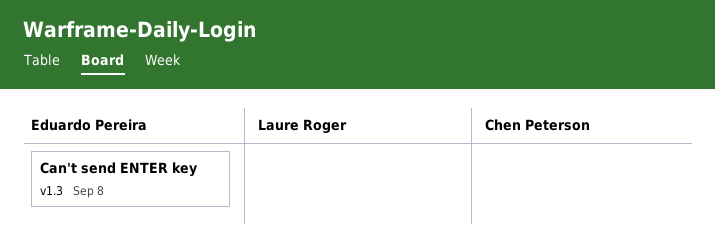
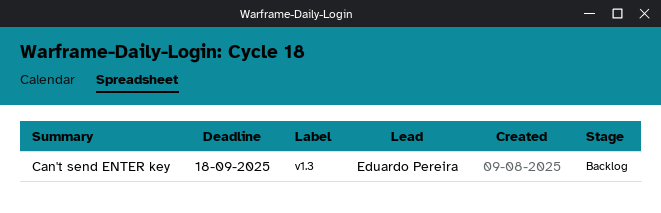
Can't send ENTER key, due: Sep 8 -> Sep 18

